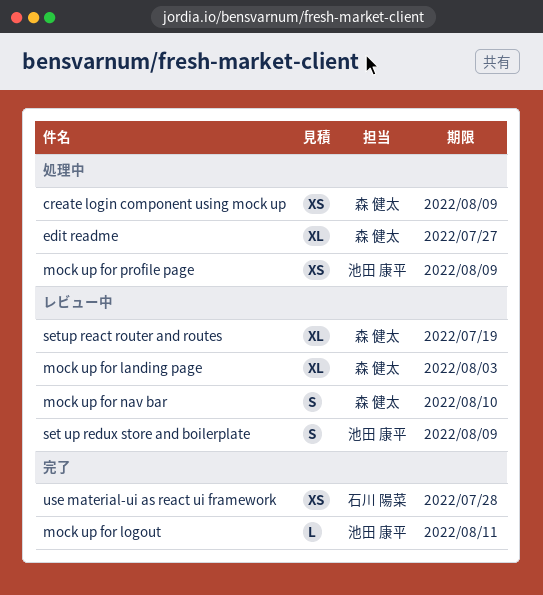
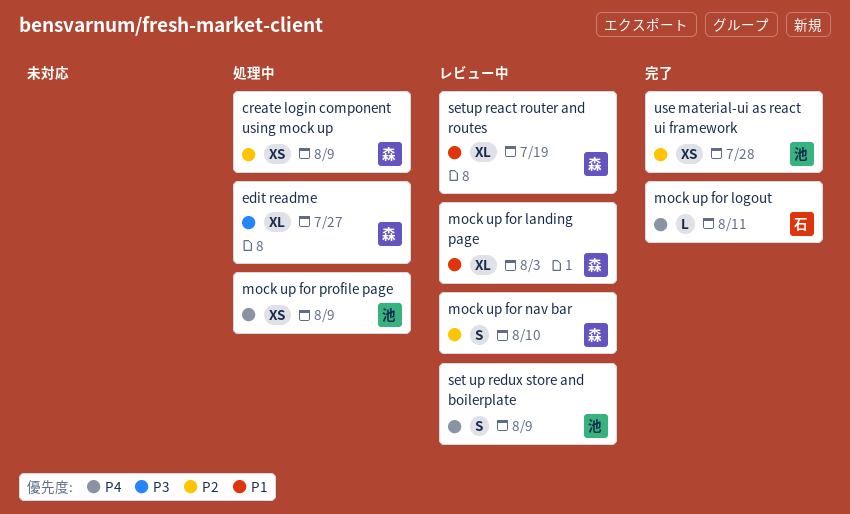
mock up for logout, owner: 池田 康平 -> 石川 陽菜
use material-ui as react ui framework, owner: 石川 陽菜 -> 池田 康平

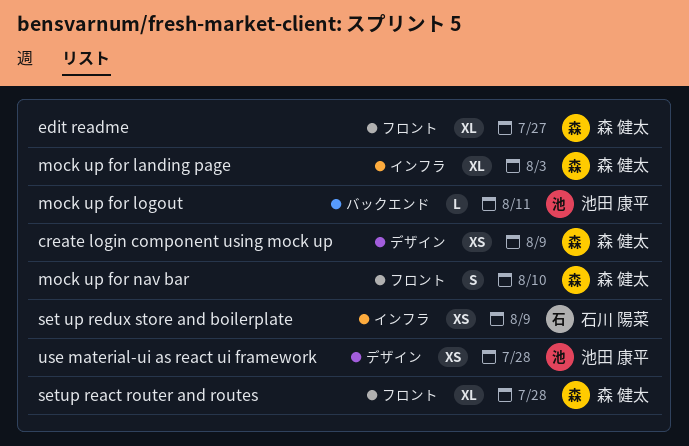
mock up for logout, owner: 石川 陽菜 -> 池田 康平
mock up for profile page: present -> none
set up redux store and boilerplate, owner: 池田 康平 -> 石川 陽菜
set up redux store and boilerplate, estimate: S -> XS
setup react router and routes, due: Jul 19 -> Jul 28

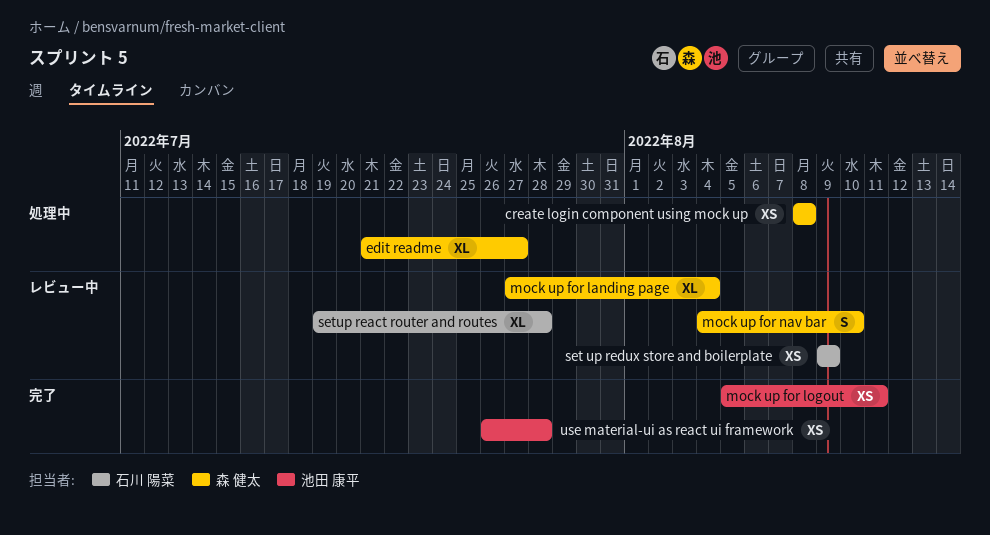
create login component using mock up, due: Aug 9 -> Aug 8
mock up for landing page, due: Aug 3 -> Aug 4
mock up for logout, estimate: L -> XS
setup react router and routes, owner: 森 健太 -> 石川 陽菜

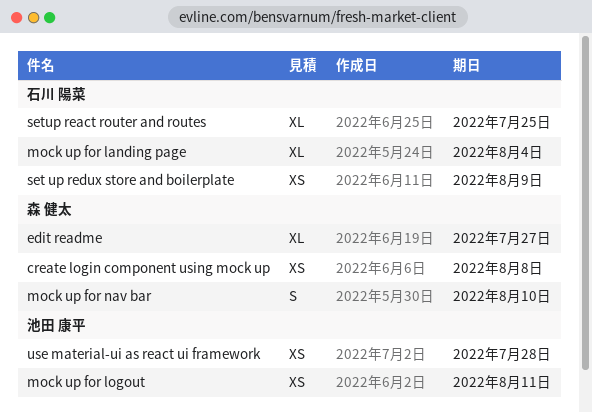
mock up for landing page, owner: 森 健太 -> 石川 陽菜
setup react router and routes, due: Jul 28 -> Jul 25

